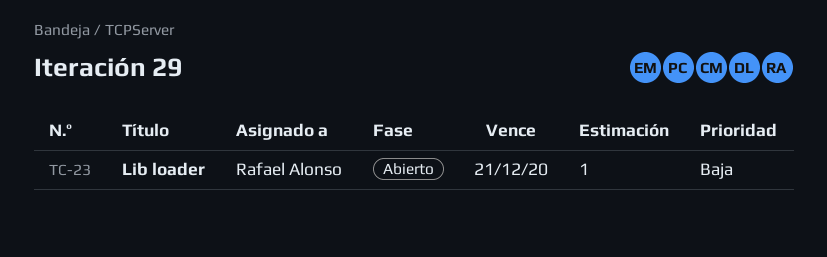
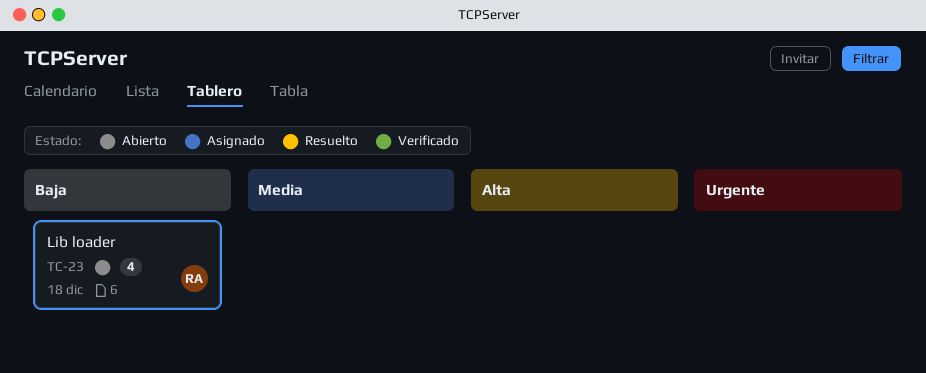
TC-23, estimate: 1 -> 4
TC-23, due: Dec 21 -> Dec 18

